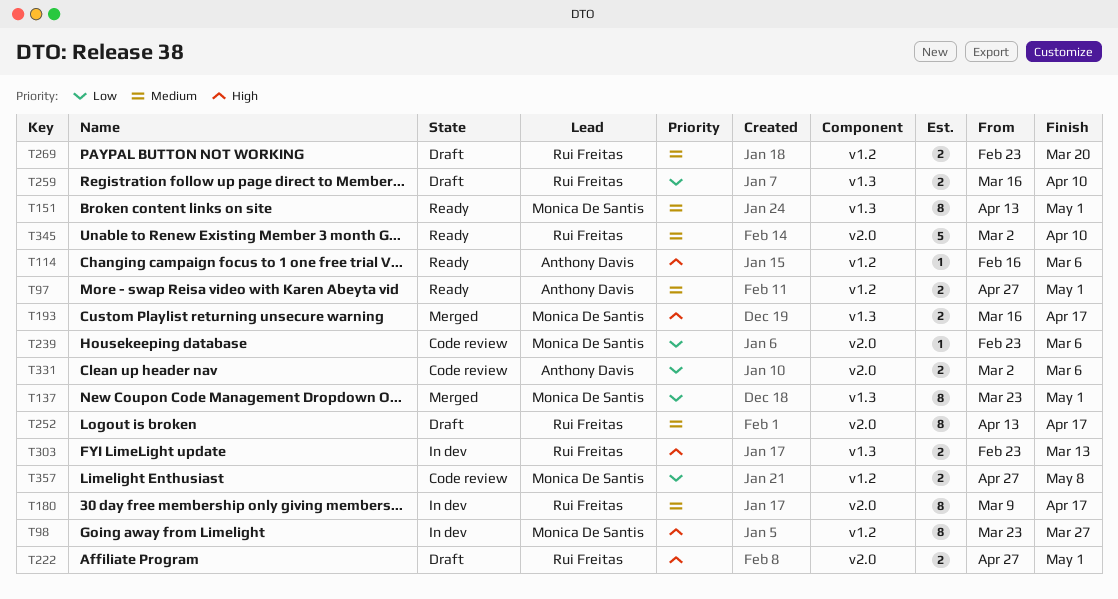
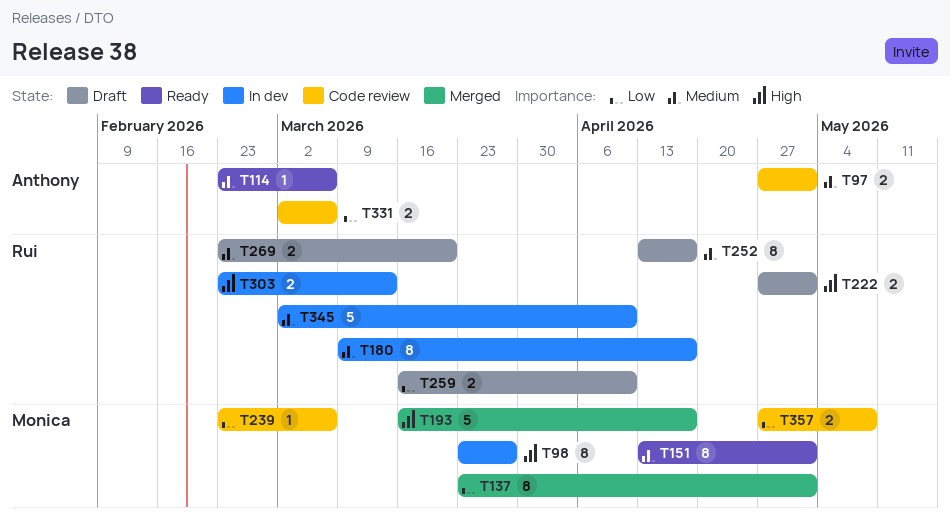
T97, status: Ready -> Code review
T114, priority: High -> Medium
T114, start: Feb 16 -> Feb 23
T193, estimate: 2 -> 5
T345, status: Ready -> In dev

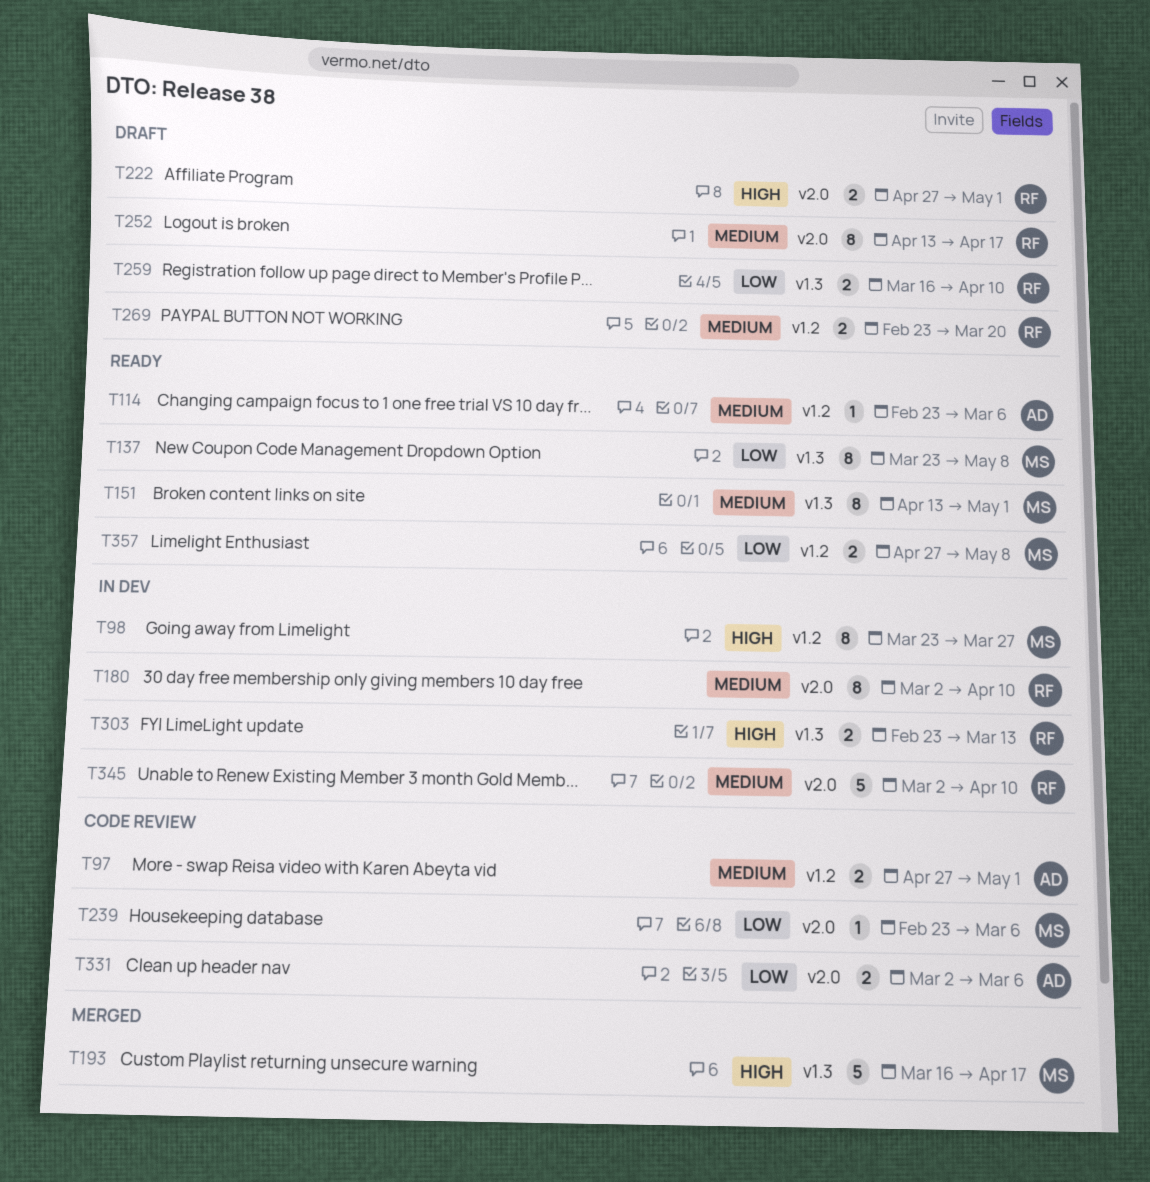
T137, status: Merged -> Ready
T137, due: May 1 -> May 8
T180, start: Mar 9 -> Mar 2
T180, due: Apr 17 -> Apr 10
T357, status: Code review -> Ready

